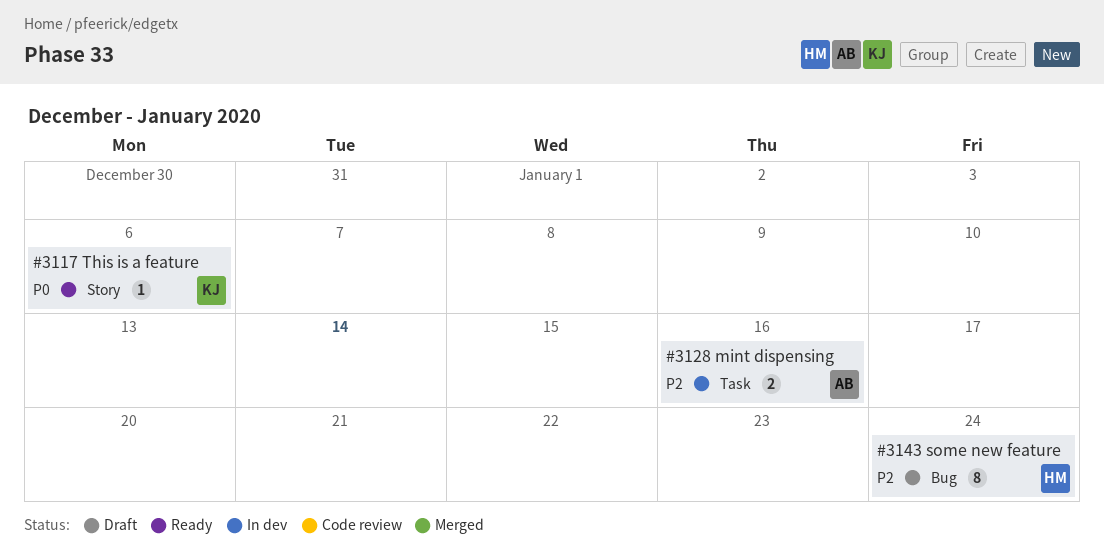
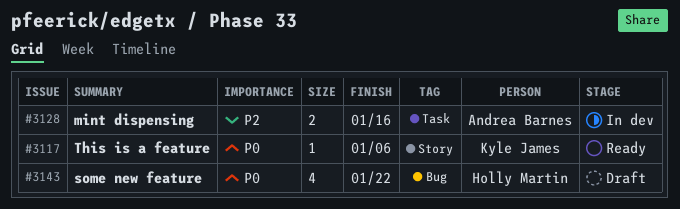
#3143, priority: P2 -> P0
#3143, estimate: 8 -> 4
#3143, due: Jan 24 -> Jan 22

